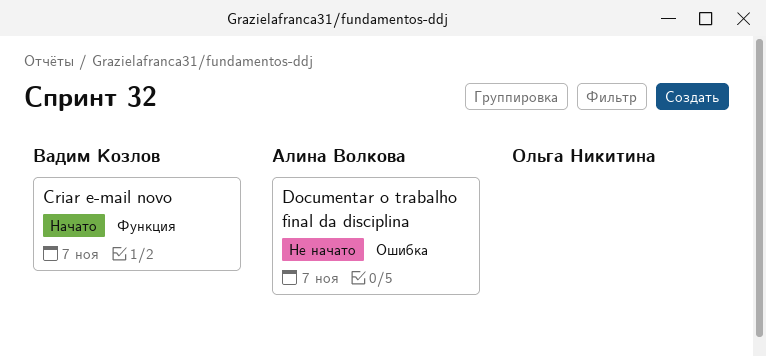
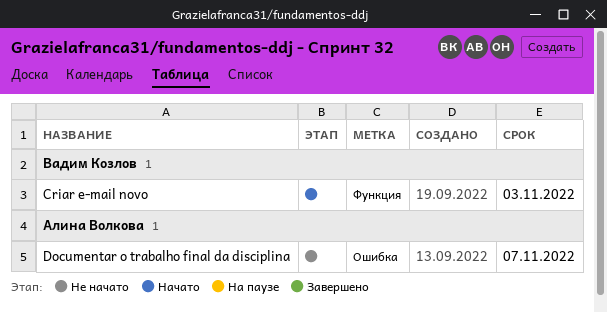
Criar e-mail novo, due: Nov 7 -> Nov 3

